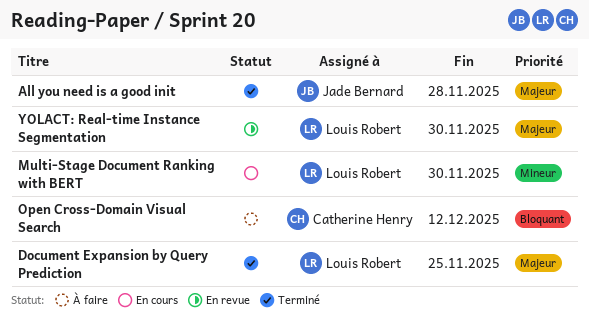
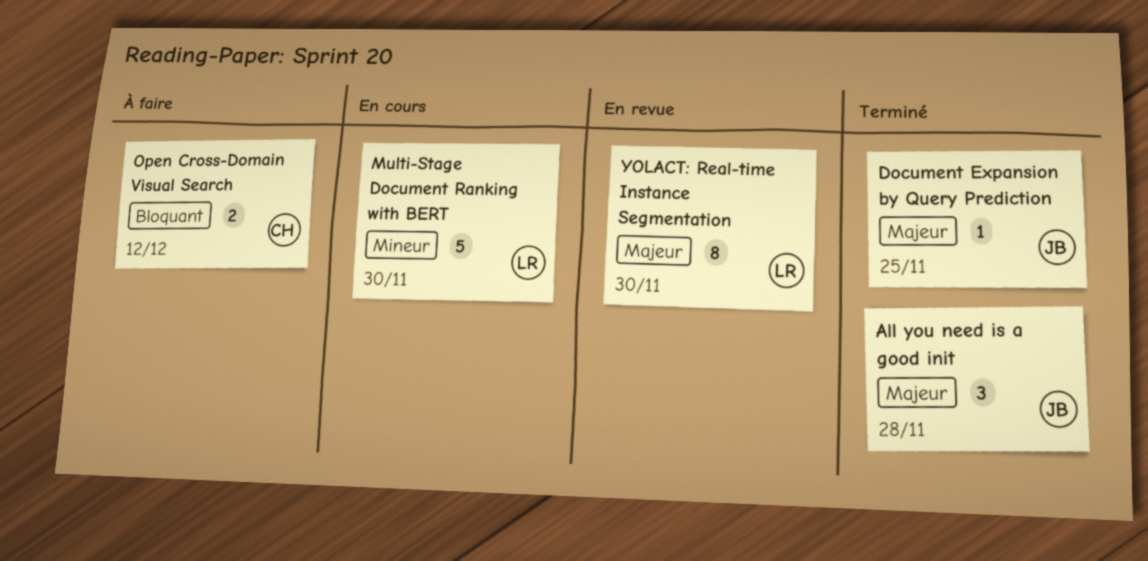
Document Expansion by Query Prediction, owner: Louis Robert -> Jade Bernard

